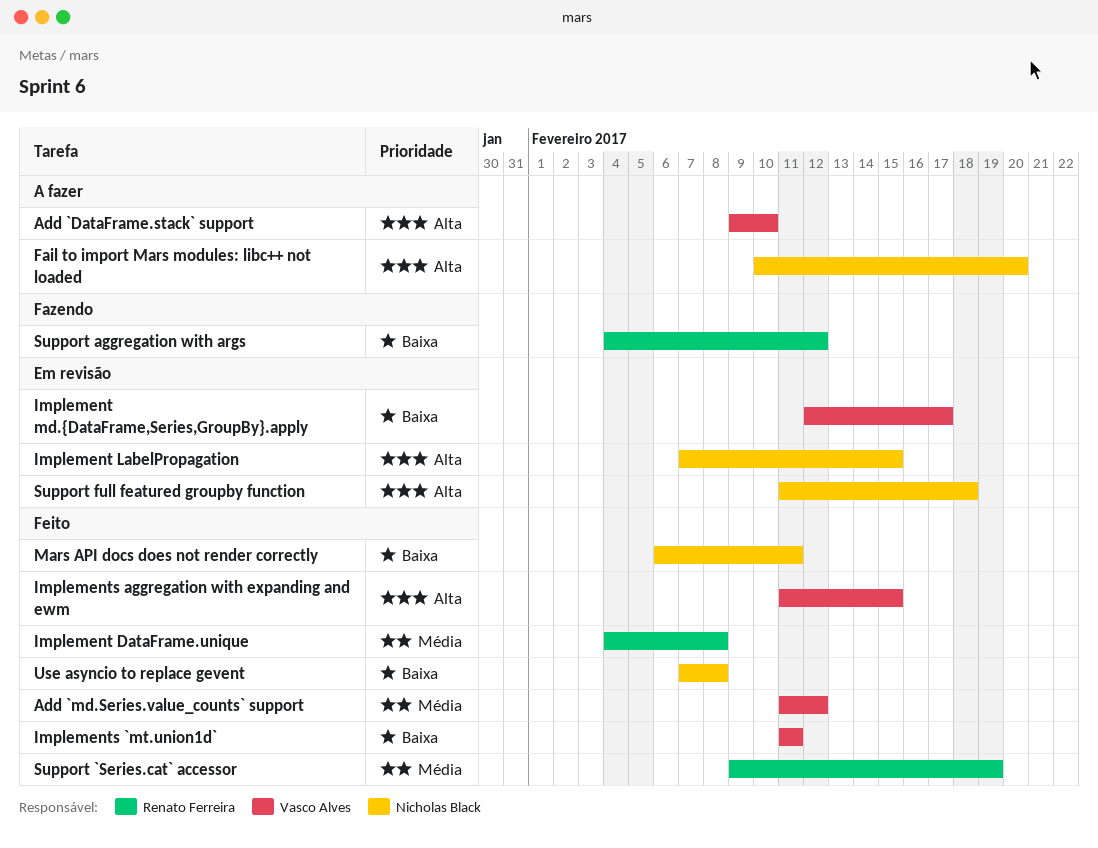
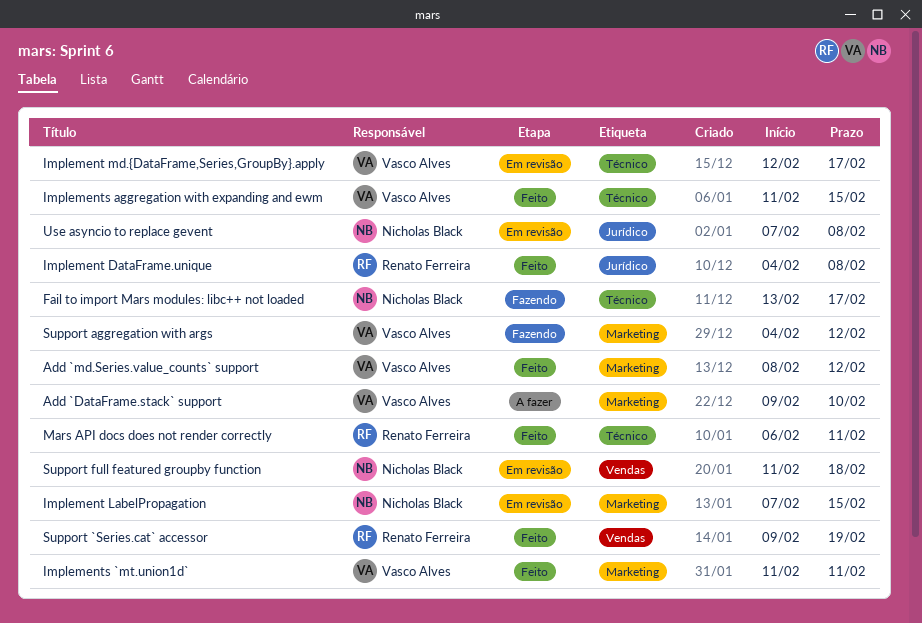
Add `md.Series.value_counts` support, start: Feb 11 -> Feb 8
Fail to import Mars modules: libc++ not loaded, status: A fazer -> Fazendo
Fail to import Mars modules: libc++ not loaded, start: Feb 10 -> Feb 13
Fail to import Mars modules: libc++ not loaded, due: Feb 20 -> Feb 17
Mars API docs does not render correctly, owner: Nicholas Black -> Renato Ferreira
Support aggregation with args, owner: Renato Ferreira -> Vasco Alves
Use asyncio to replace gevent, status: Feito -> Em revisão

